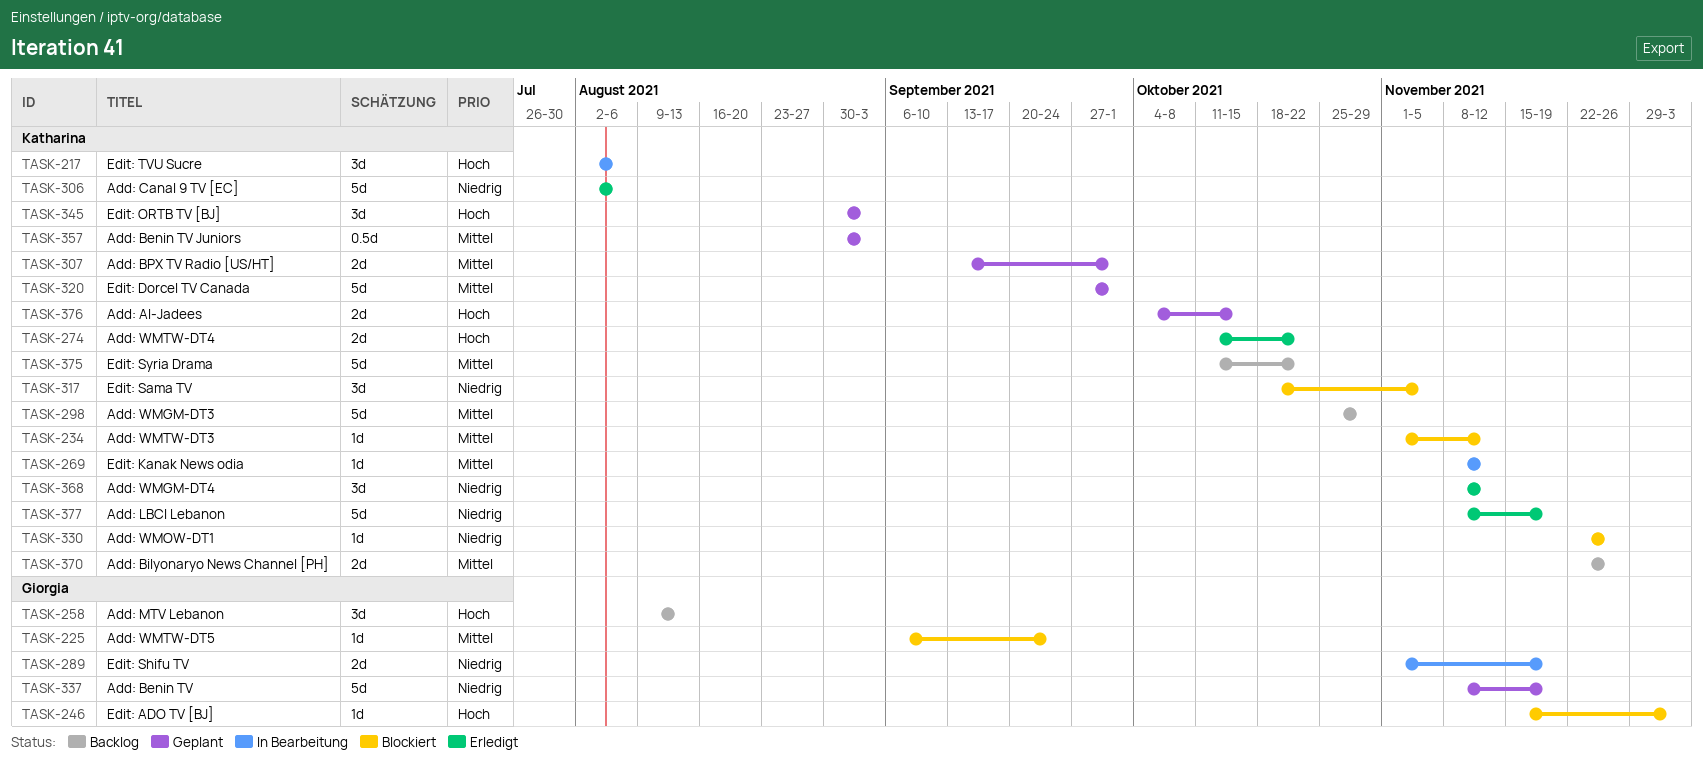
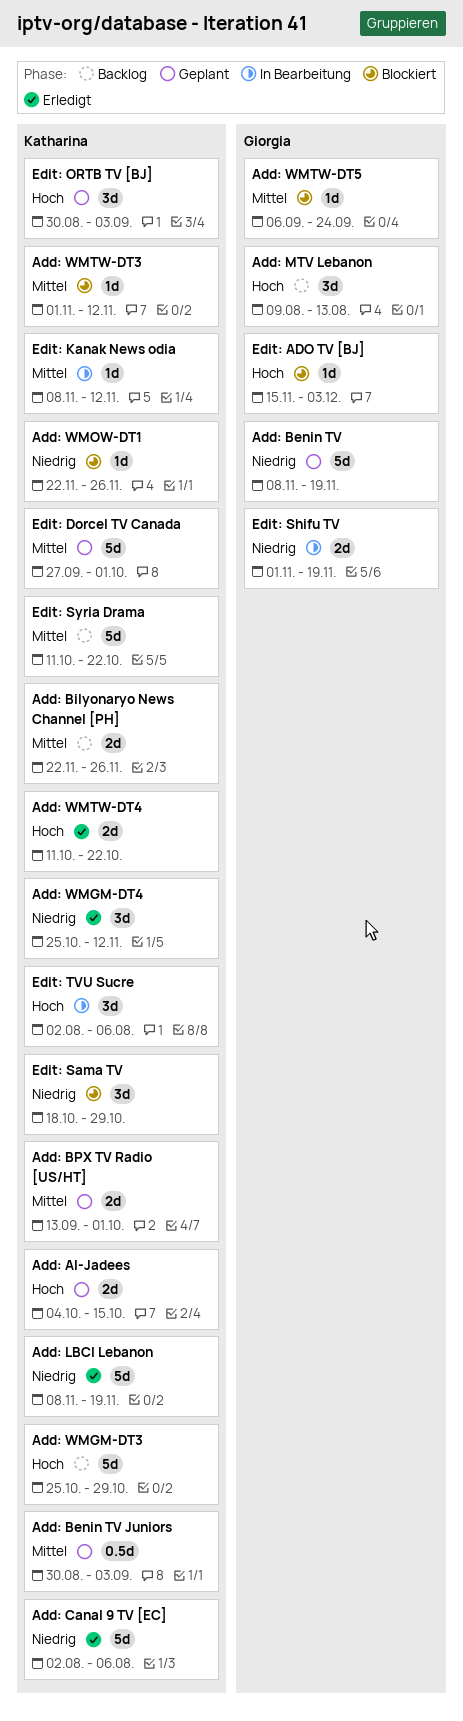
Add: WMGM-DT3, priority: Mittel -> Hoch
Add: WMGM-DT4, start: Nov 8 -> Oct 25
Edit: Sama TV, due: Nov 5 -> Oct 29

